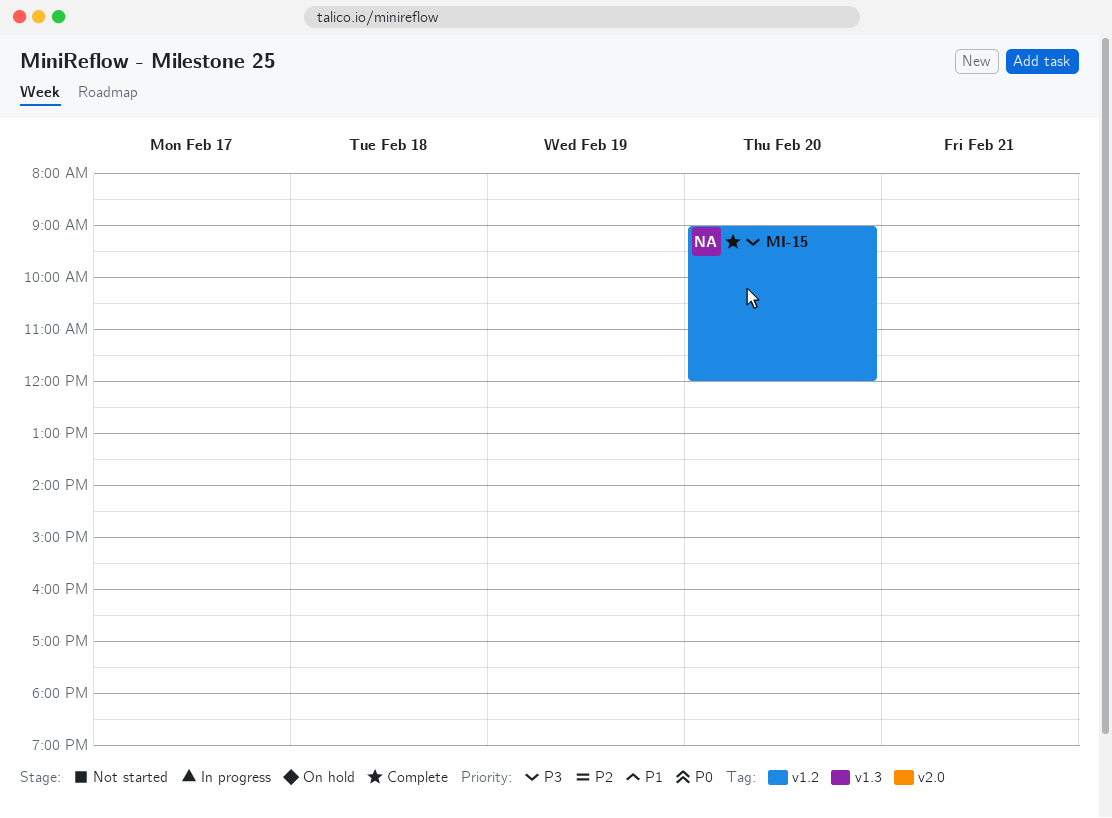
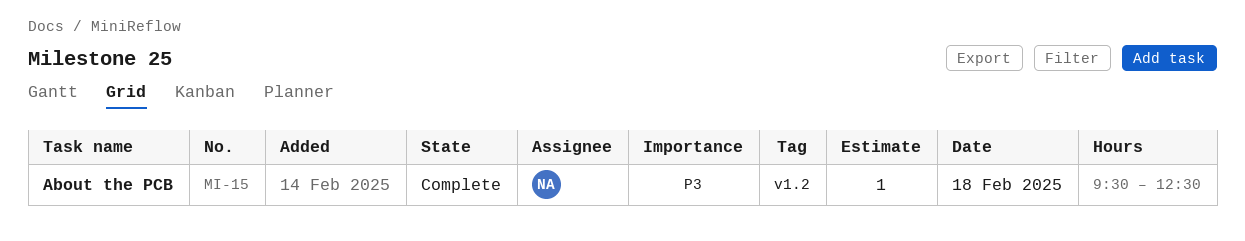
MI-15, day: Feb 20 -> Feb 18
MI-15, begins: 09:00 -> 09:30
MI-15, ends: 12:00 -> 12:30

